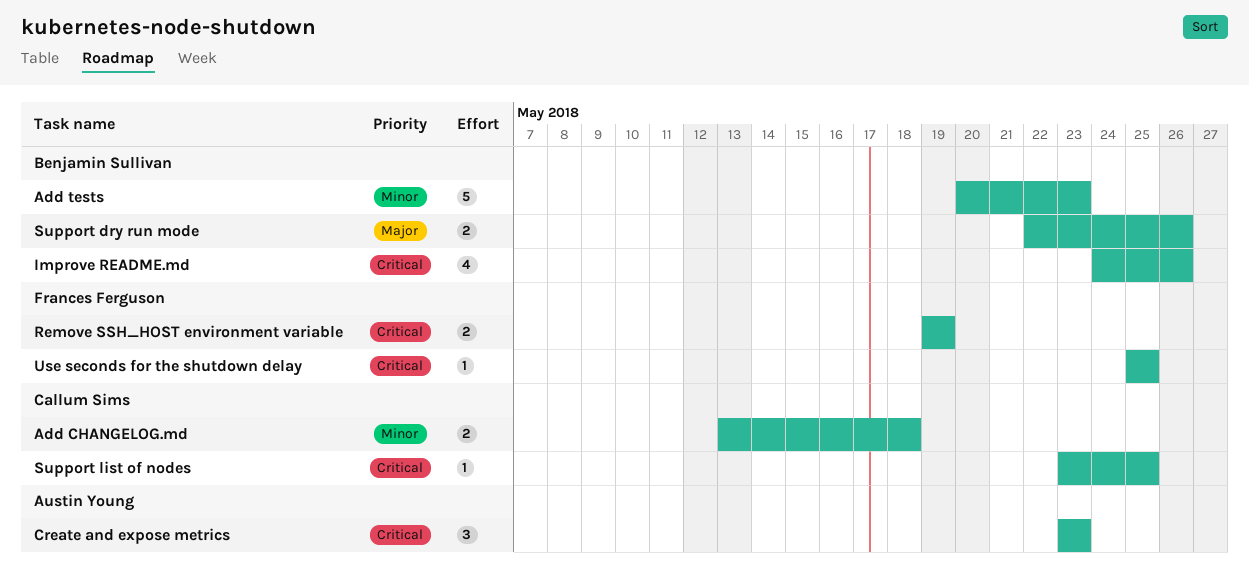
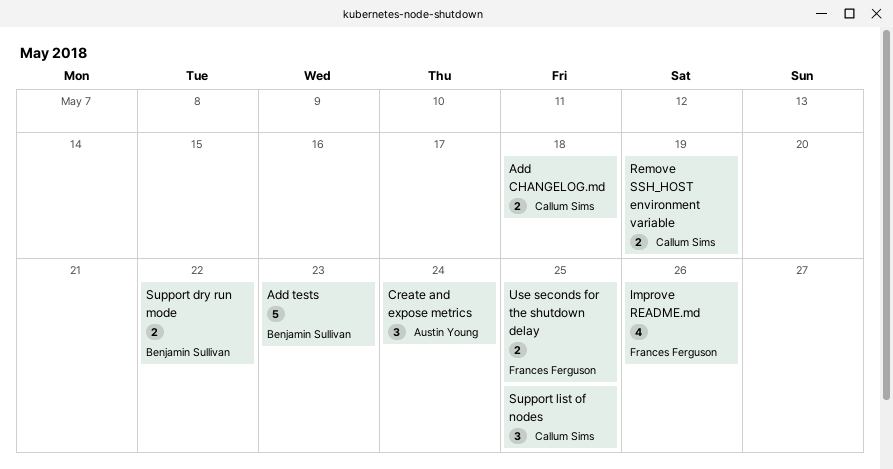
Create and expose metrics, due: May 23 -> May 24
Improve README.md, owner: Benjamin Sullivan -> Frances Ferguson
Remove SSH_HOST environment variable, owner: Frances Ferguson -> Callum Sims
Support dry run mode, due: May 26 -> May 22
Support list of nodes, estimate: 1 -> 3
Use seconds for the shutdown delay, estimate: 1 -> 2

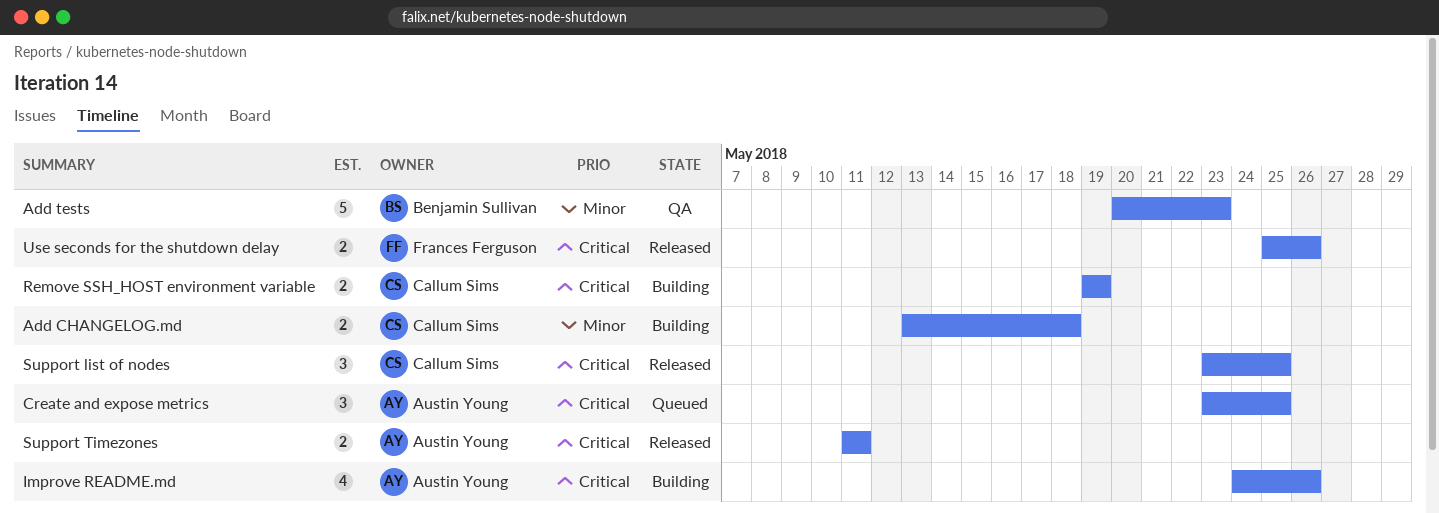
Create and expose metrics, due: May 24 -> May 25
Improve README.md, owner: Frances Ferguson -> Austin Young
Support dry run mode: present -> none
Support Timezones: none -> present
Use seconds for the shutdown delay, due: May 25 -> May 26

